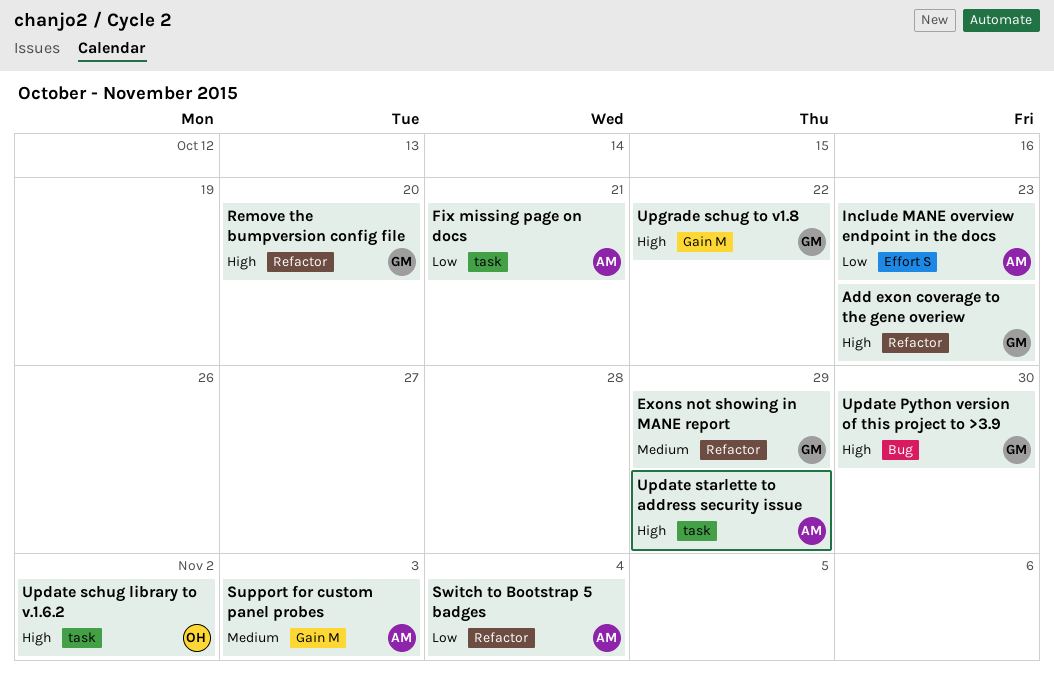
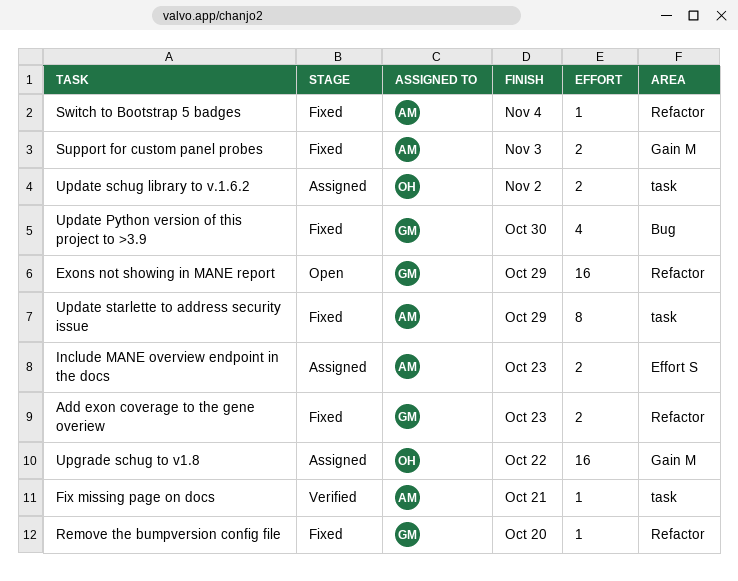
Upgrade schug to v1.8, owner: GM -> OH

